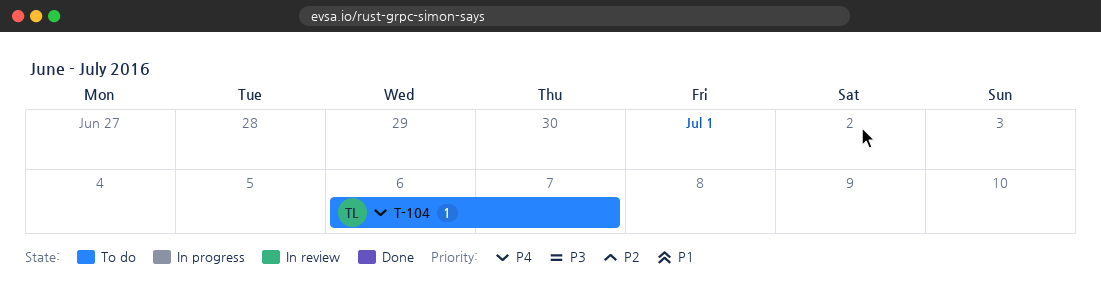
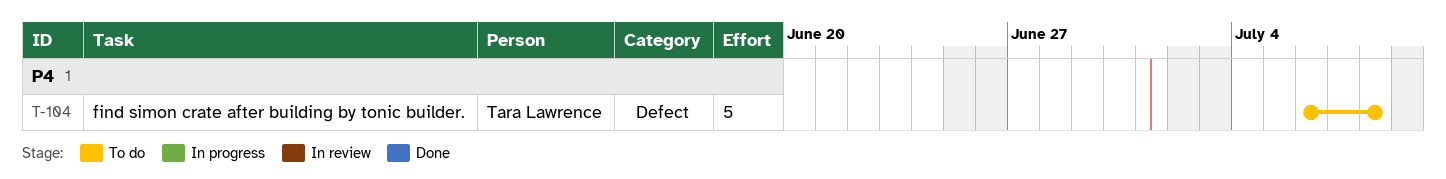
T-104, estimate: 1 -> 5
T-104, due: Jul 7 -> Jul 8

